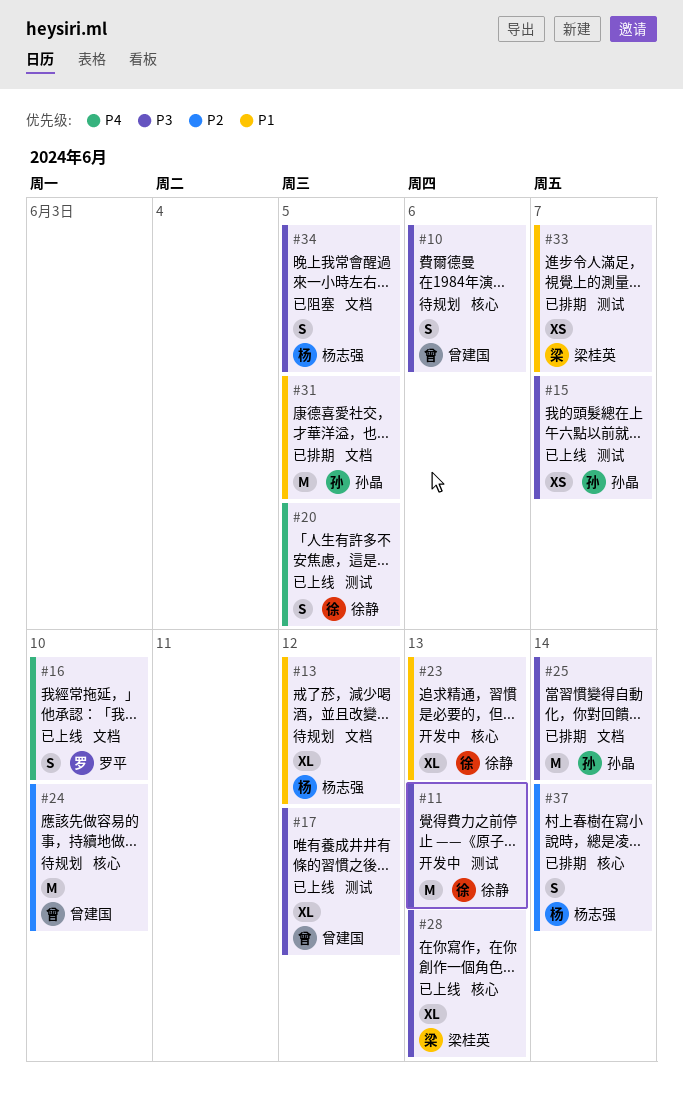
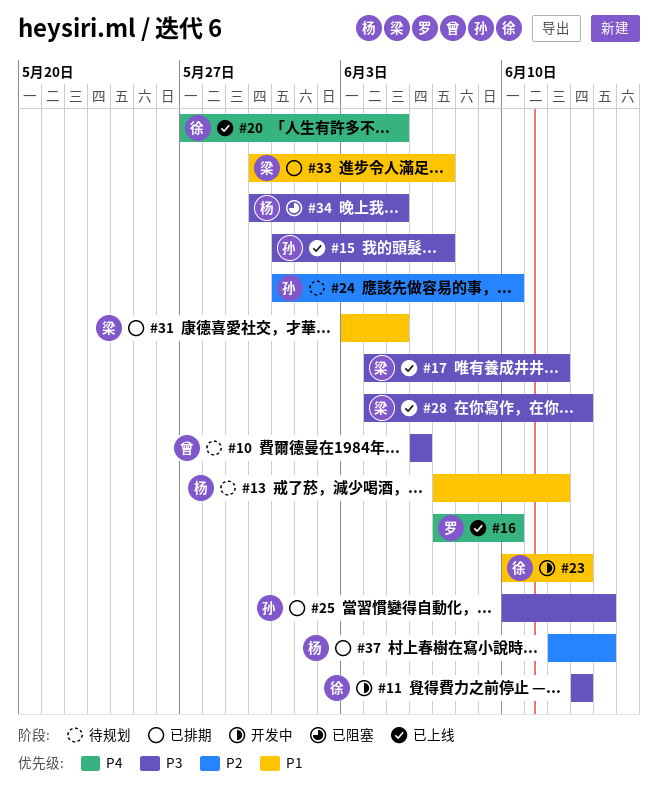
#17, owner: 曾建国 -> 梁桂英
#24, owner: 曾建国 -> 孙晶
#31, owner: 孙晶 -> 梁桂英

